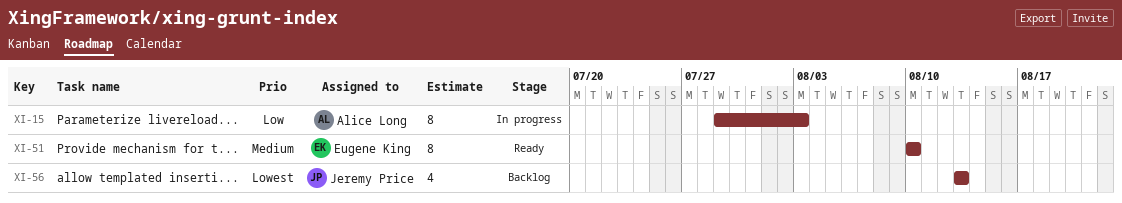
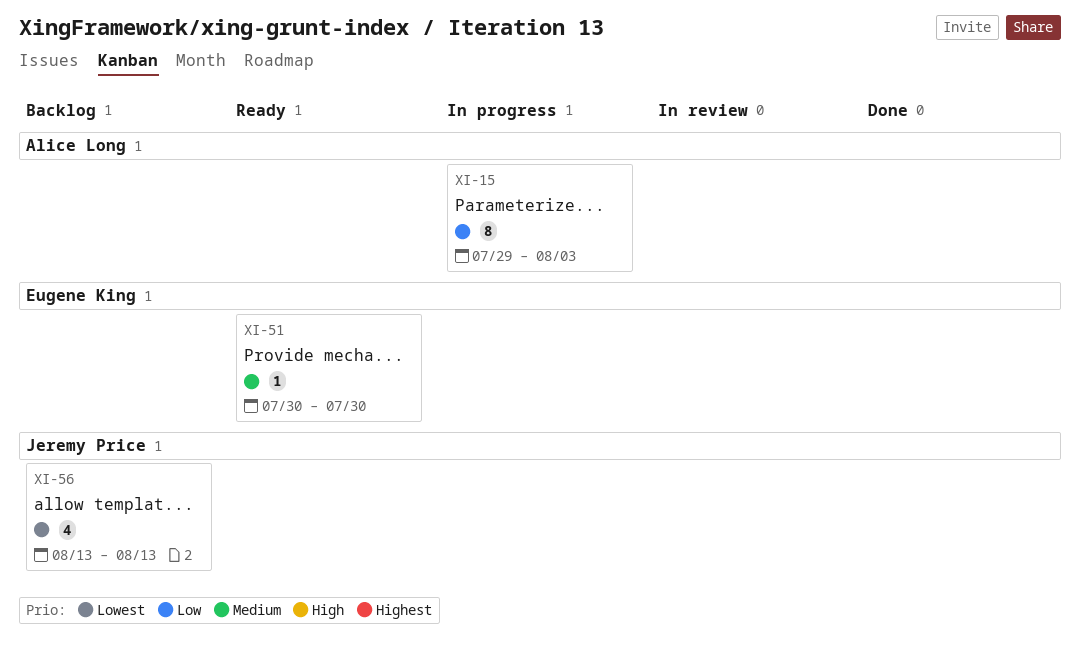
XI-51, estimate: 8 -> 1
XI-51, start: Aug 10 -> Jul 30
XI-51, due: Aug 10 -> Jul 30

